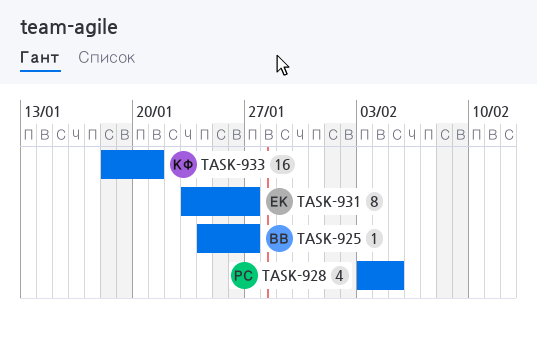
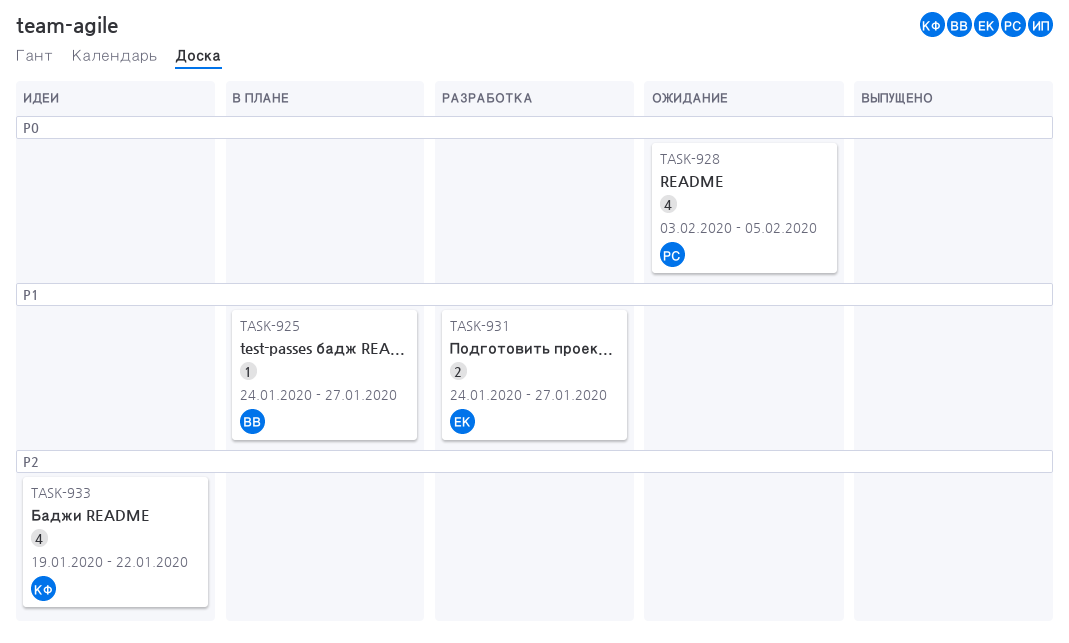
TASK-931, estimate: 8 -> 2
TASK-931, start: Jan 23 -> Jan 24
TASK-933, estimate: 16 -> 4
TASK-933, start: Jan 18 -> Jan 19
TASK-933, due: Jan 21 -> Jan 22

